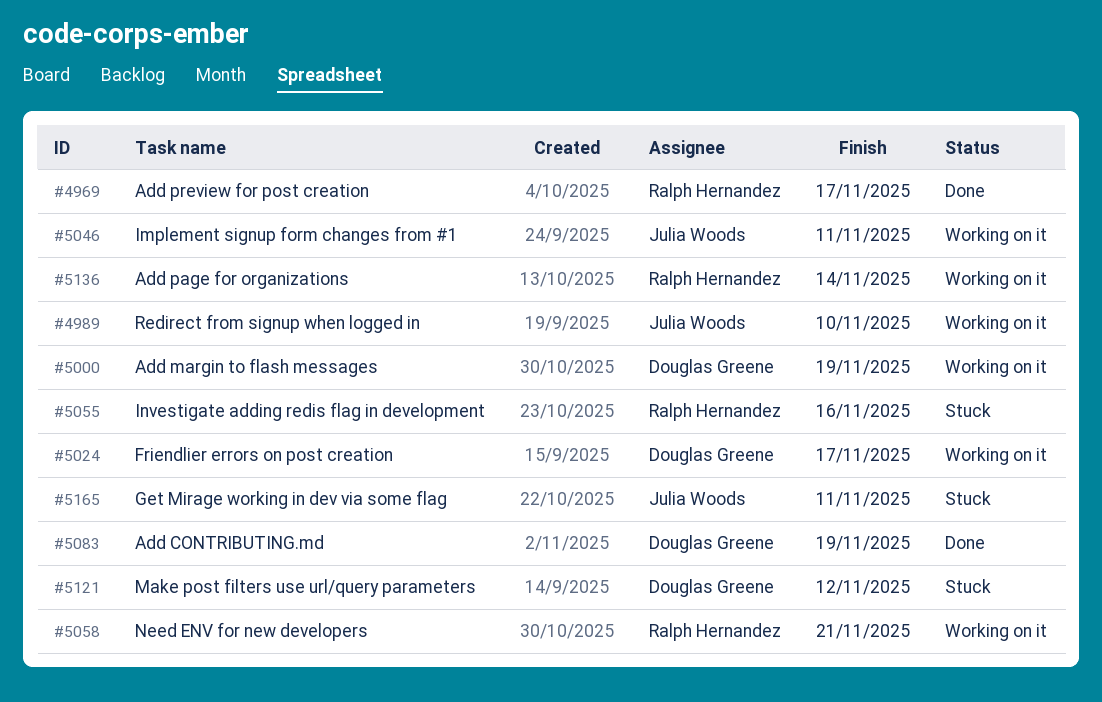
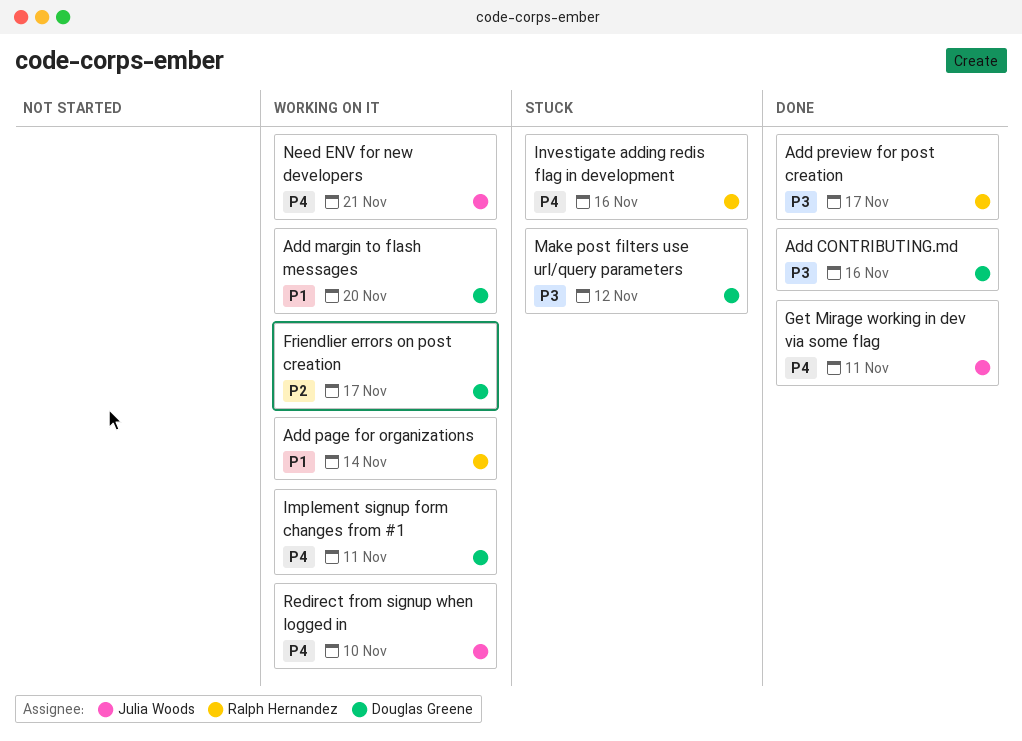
Add CONTRIBUTING.md, due: Nov 19 -> Nov 16
Add margin to flash messages, due: Nov 19 -> Nov 20
Get Mirage working in dev via some flag, status: Stuck -> Done
Implement signup form changes from #1, owner: Julia Woods -> Douglas Greene
Need ENV for new developers, owner: Ralph Hernandez -> Julia Woods

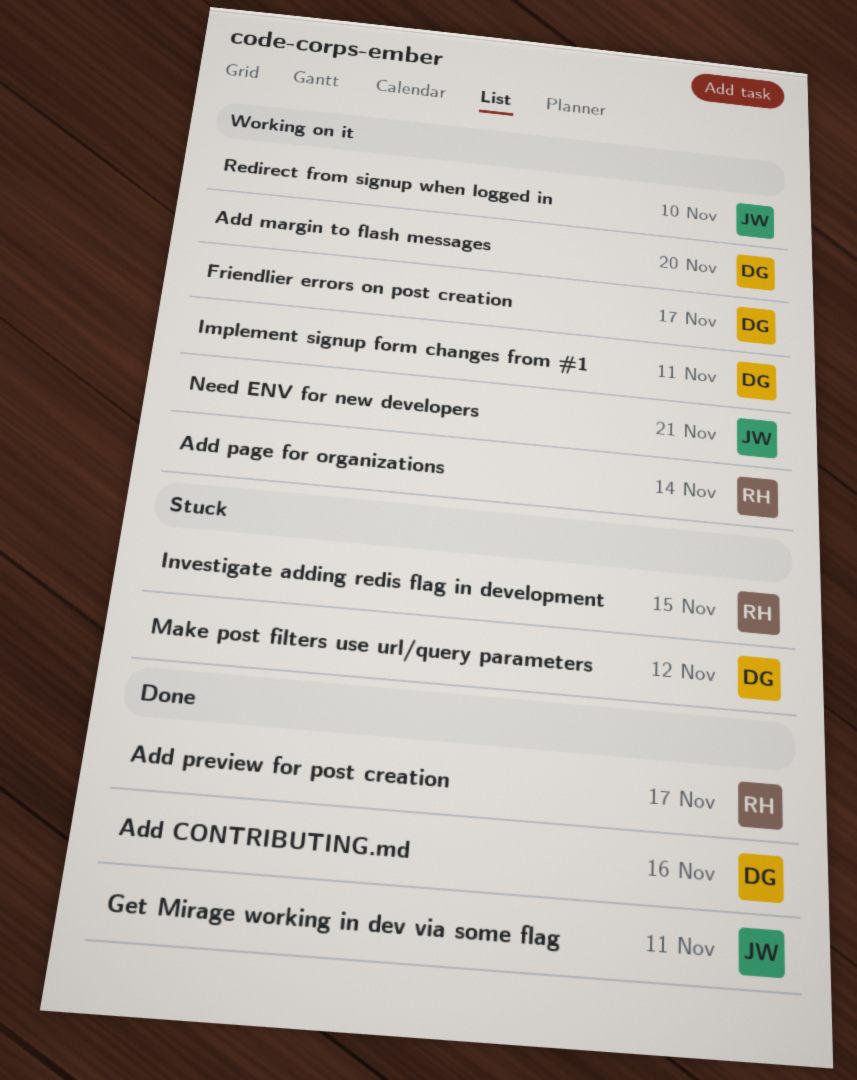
Investigate adding redis flag in development, due: Nov 16 -> Nov 15

